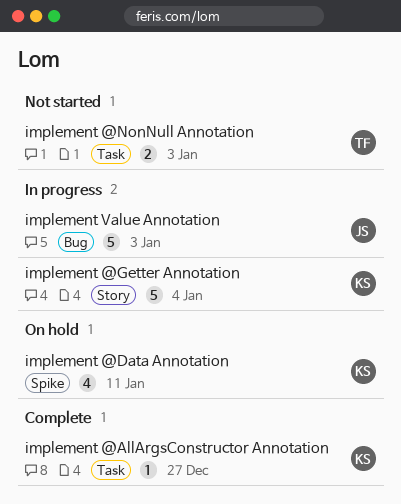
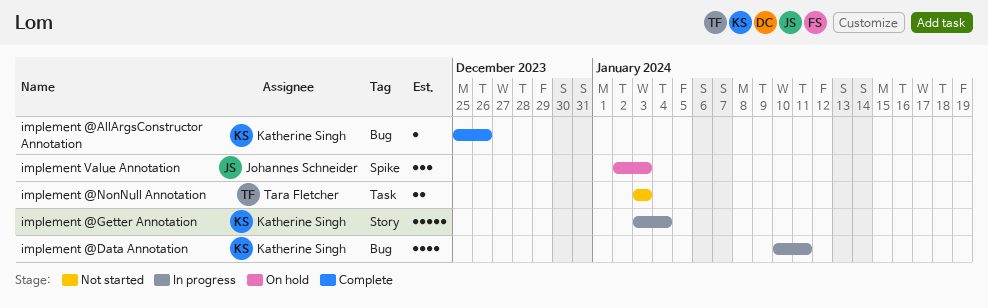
implement @AllArgsConstructor Annotation, label: Task -> Bug
implement @AllArgsConstructor Annotation, due: Dec 27 -> Dec 26
implement @Data Annotation, status: On hold -> In progress
implement @Data Annotation, label: Spike -> Bug
implement Value Annotation, status: In progress -> On hold
implement Value Annotation, label: Bug -> Spike
implement Value Annotation, estimate: 5 -> 3

